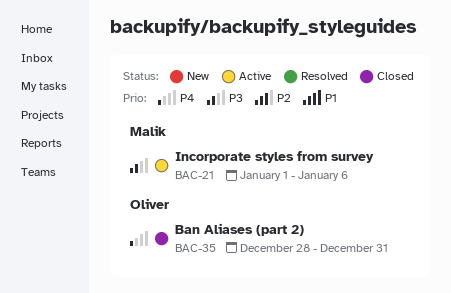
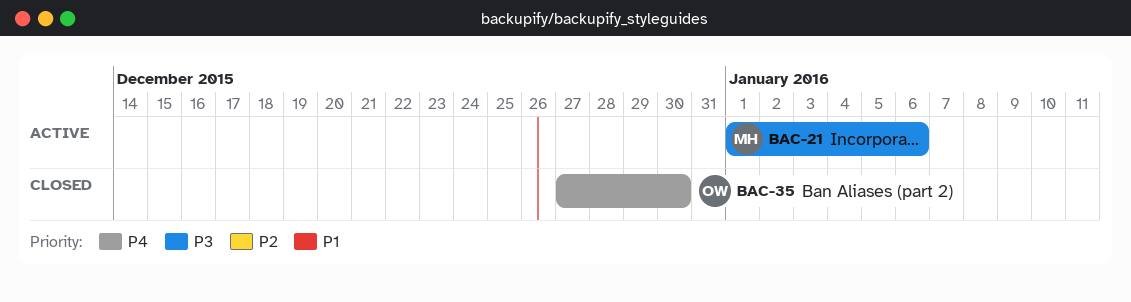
BAC-35, start: Dec 28 -> Dec 27
BAC-35, due: Dec 31 -> Dec 30

